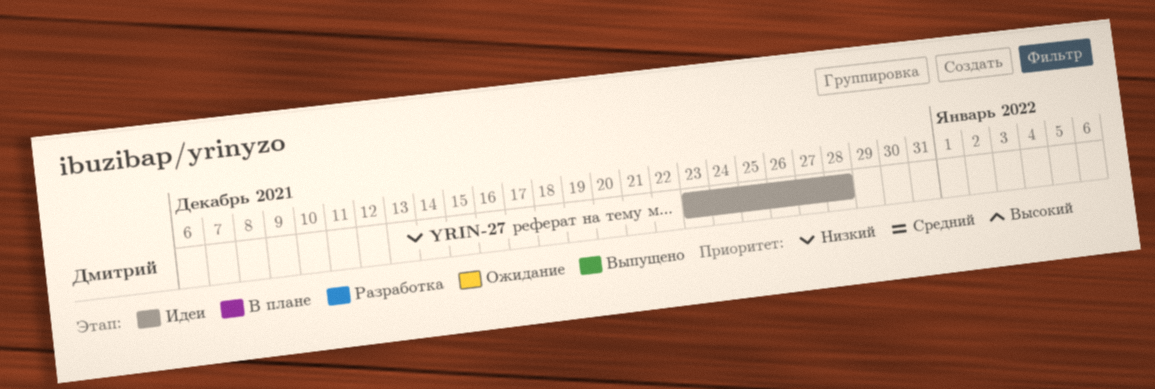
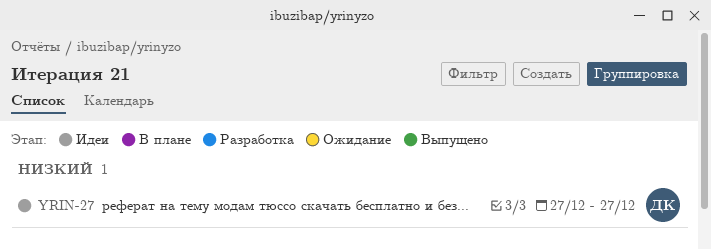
YRIN-27, start: Dec 23 -> Dec 27
YRIN-27, due: Dec 28 -> Dec 27

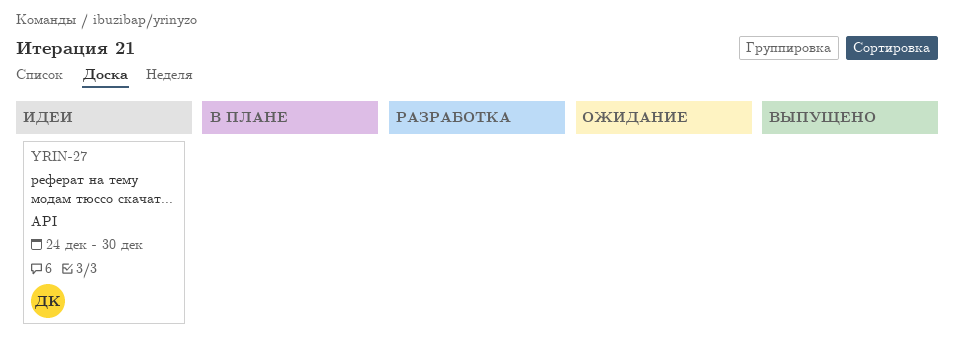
YRIN-27, start: Dec 27 -> Dec 24
YRIN-27, due: Dec 27 -> Dec 30

